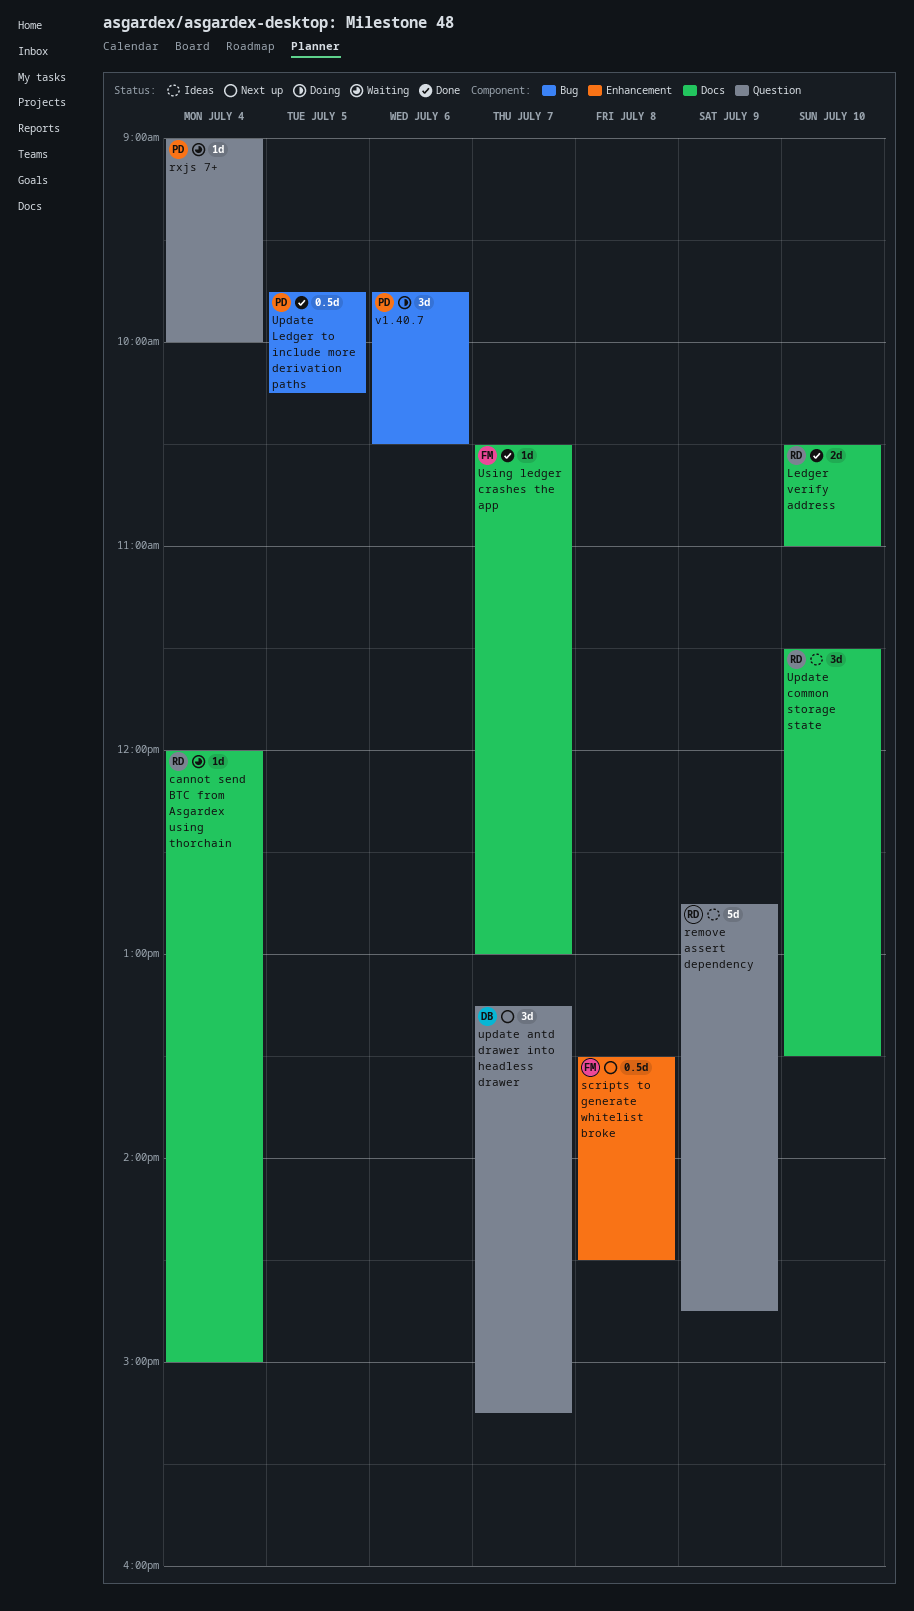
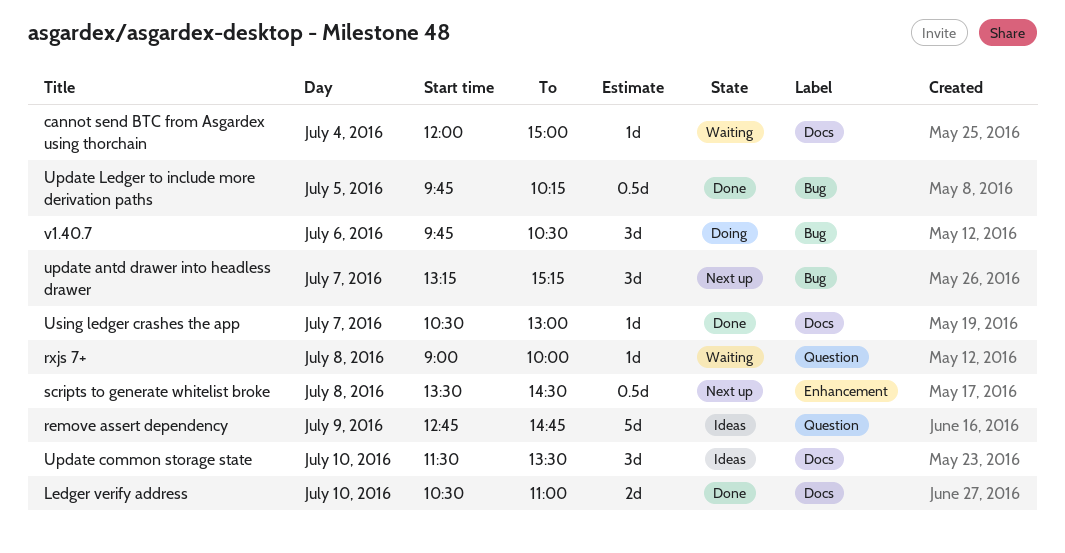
rxjs 7+, day: Jul 4 -> Jul 8
update antd drawer into headless drawer, label: Question -> Bug

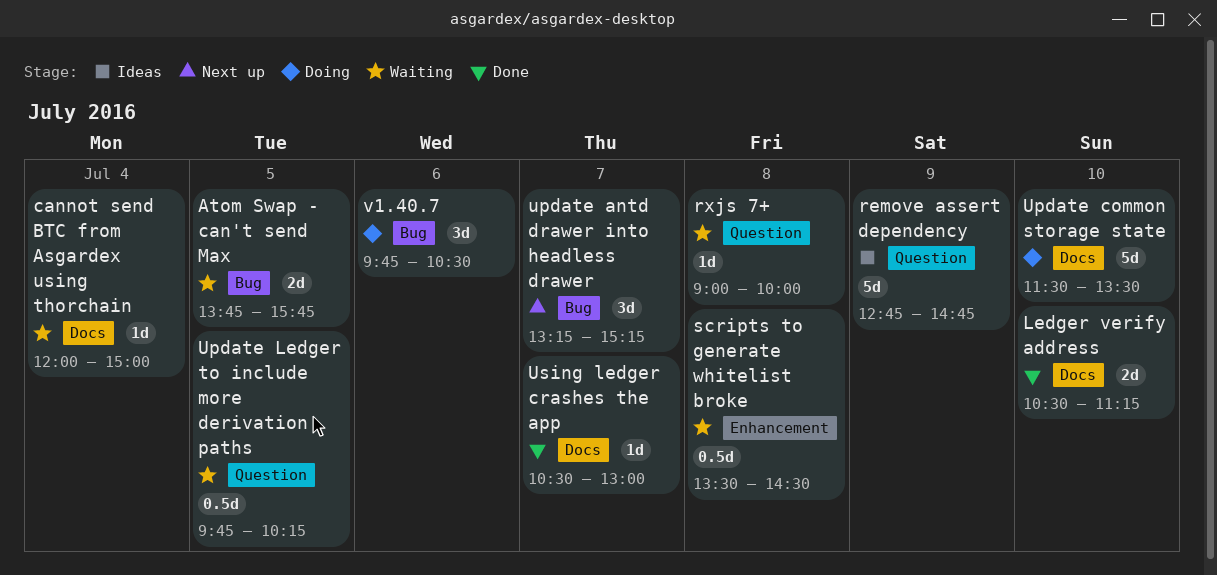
Atom Swap - can't send Max: none -> present
Ledger verify address, ends: 11:00 -> 11:15
scripts to generate whitelist broke, status: Next up -> Waiting
Update common storage state, status: Ideas -> Doing
Update common storage state, estimate: 3d -> 5d
Update Ledger to include more derivation paths, status: Done -> Waiting
Update Ledger to include more derivation paths, label: Bug -> Question

